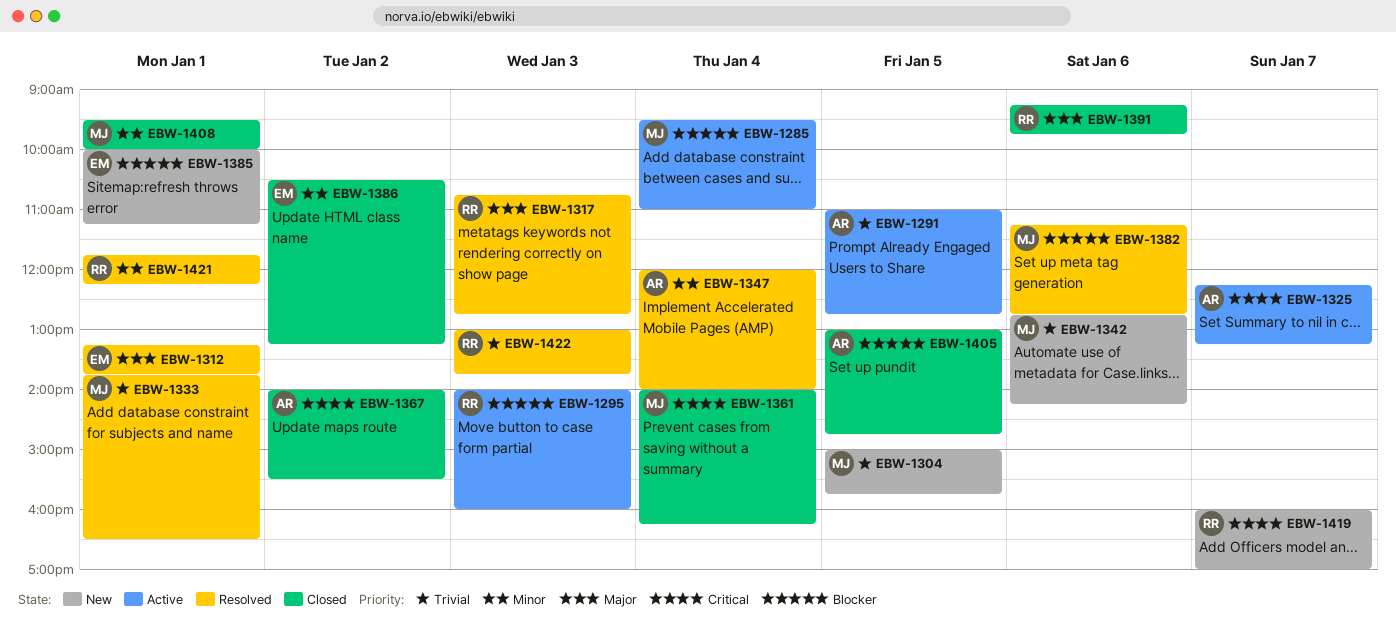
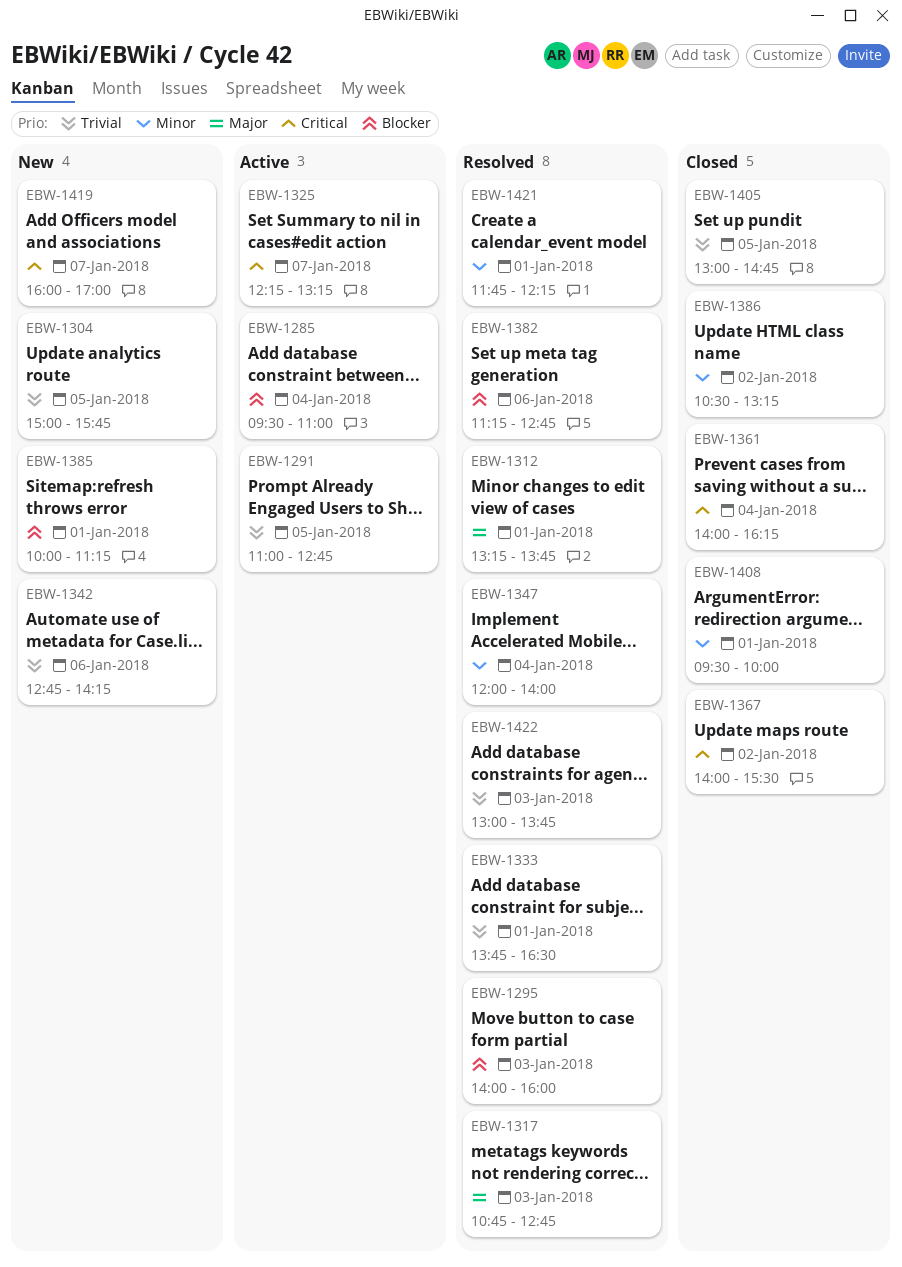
EBW-1295, status: Active -> Resolved
EBW-1391: present -> none
EBW-1405, priority: Blocker -> Trivial

